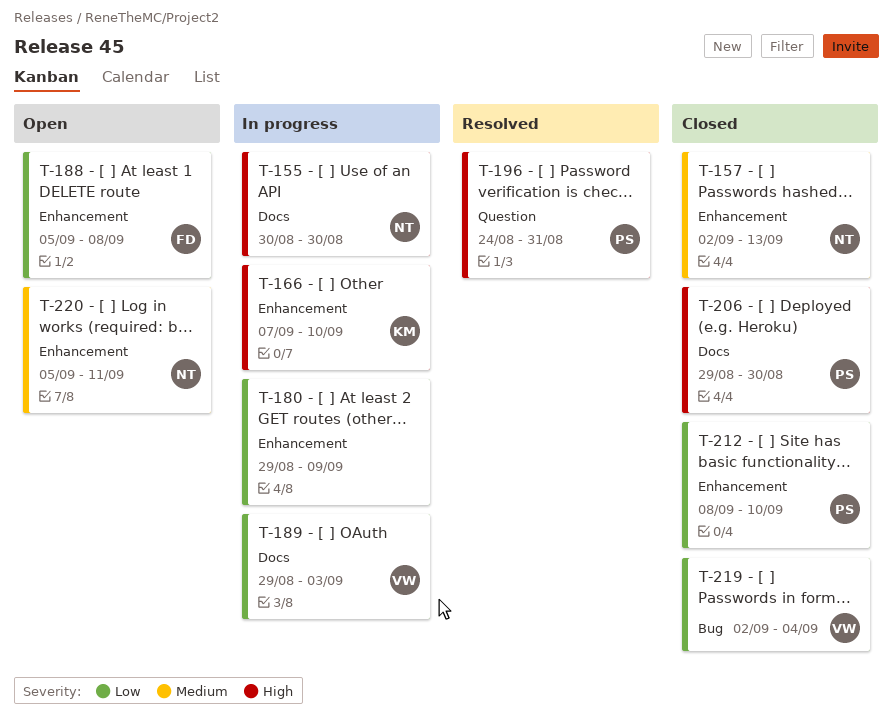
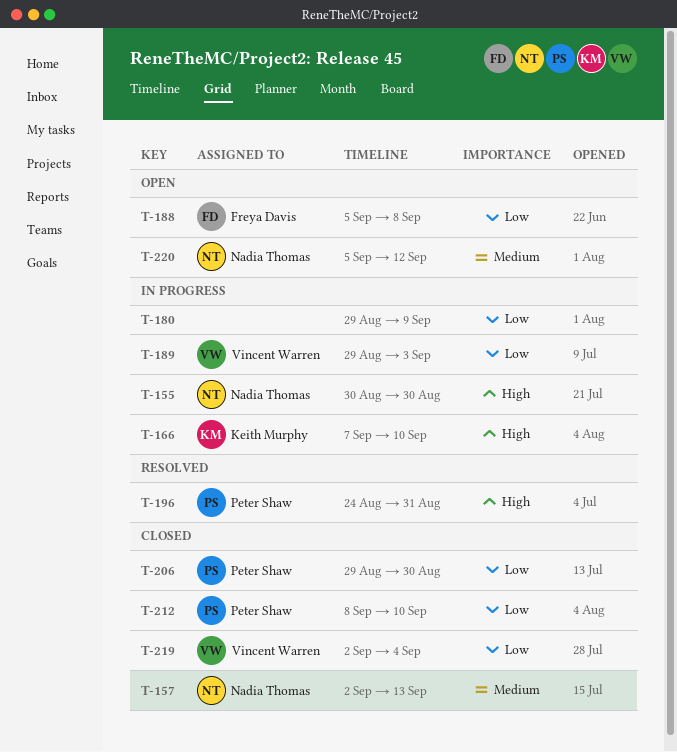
T-206, priority: High -> Low
T-220, due: Sep 11 -> Sep 12

